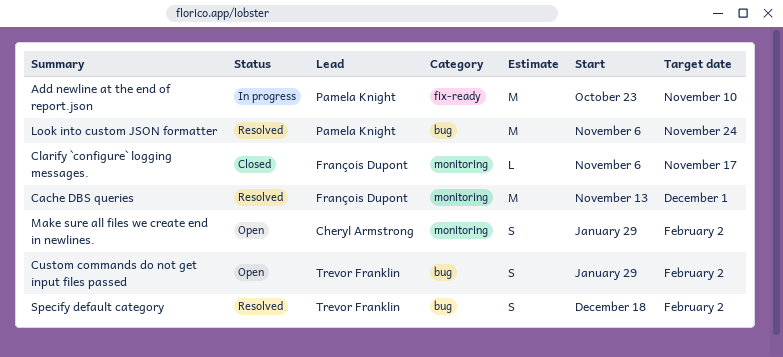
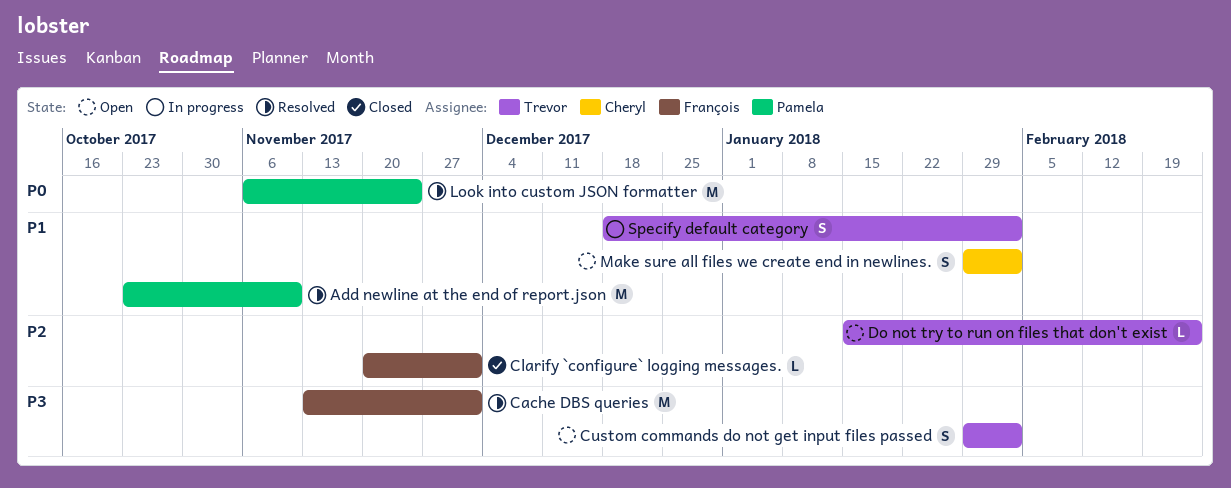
Add newline at the end of report.json, status: In progress -> Resolved
Clarify `configure` logging messages., start: Nov 6 -> Nov 20
Clarify `configure` logging messages., due: Nov 17 -> Dec 1
Do not try to run on files that don't exist: none -> present
Specify default category, status: Resolved -> In progress

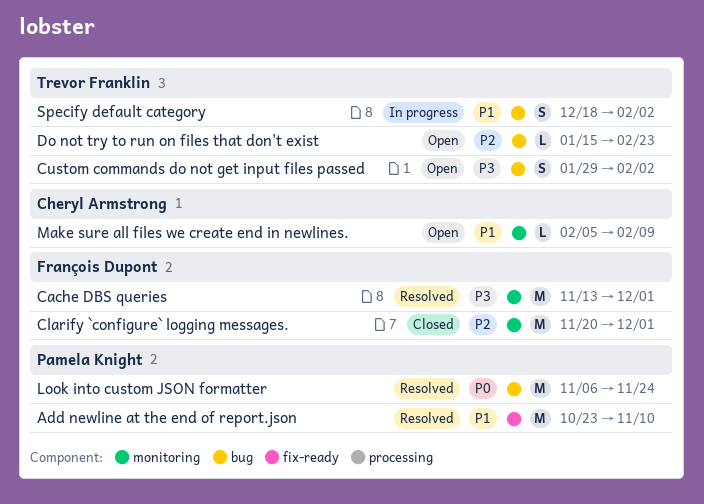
Clarify `configure` logging messages., estimate: L -> M
Make sure all files we create end in newlines., estimate: S -> L
Make sure all files we create end in newlines., start: Jan 29 -> Feb 5
Make sure all files we create end in newlines., due: Feb 2 -> Feb 9

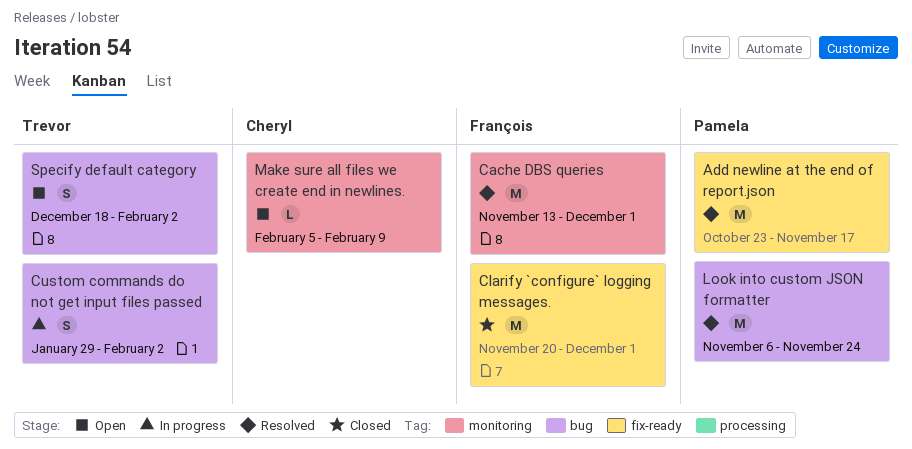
Add newline at the end of report.json, due: Nov 10 -> Nov 17
Clarify `configure` logging messages., label: monitoring -> fix-ready
Custom commands do not get input files passed, status: Open -> In progress
Do not try to run on files that don't exist: present -> none
Specify default category, status: In progress -> Open

